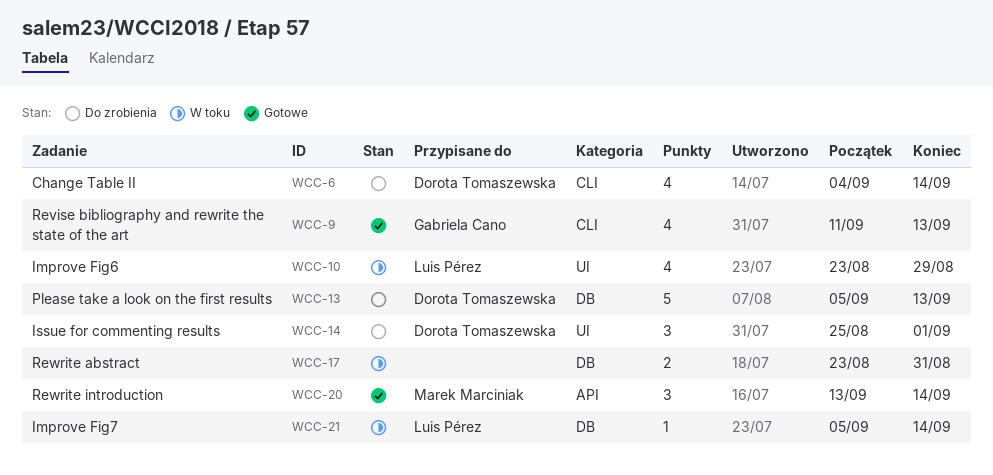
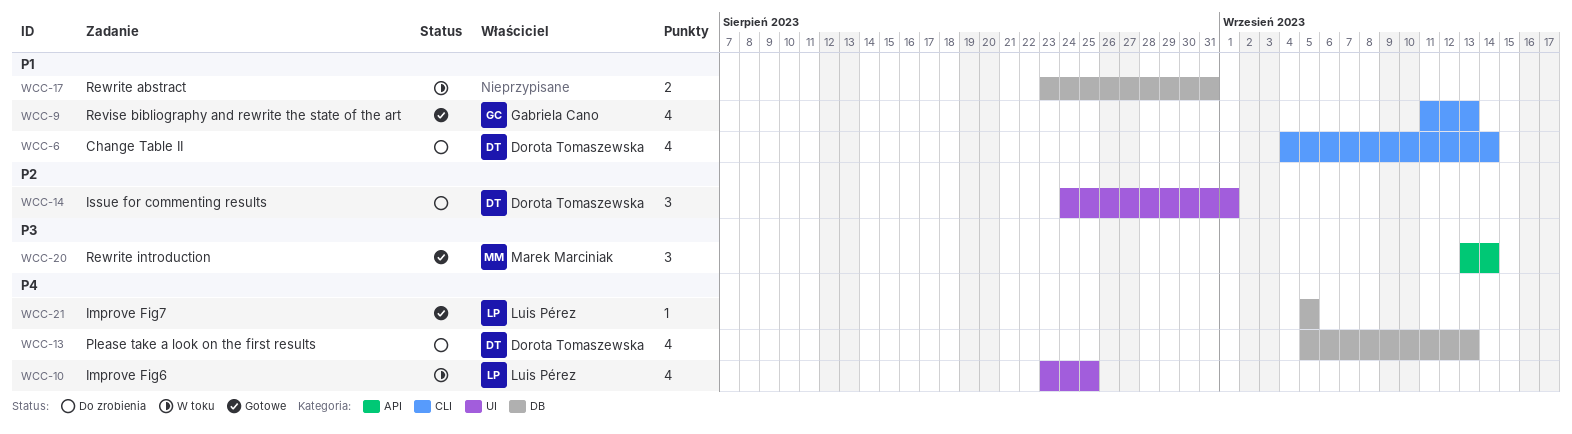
WCC-10, due: Aug 29 -> Aug 25
WCC-13, estimate: 5 -> 4
WCC-14, start: Aug 25 -> Aug 24
WCC-21, status: W toku -> Gotowe
WCC-21, due: Sep 14 -> Sep 5

